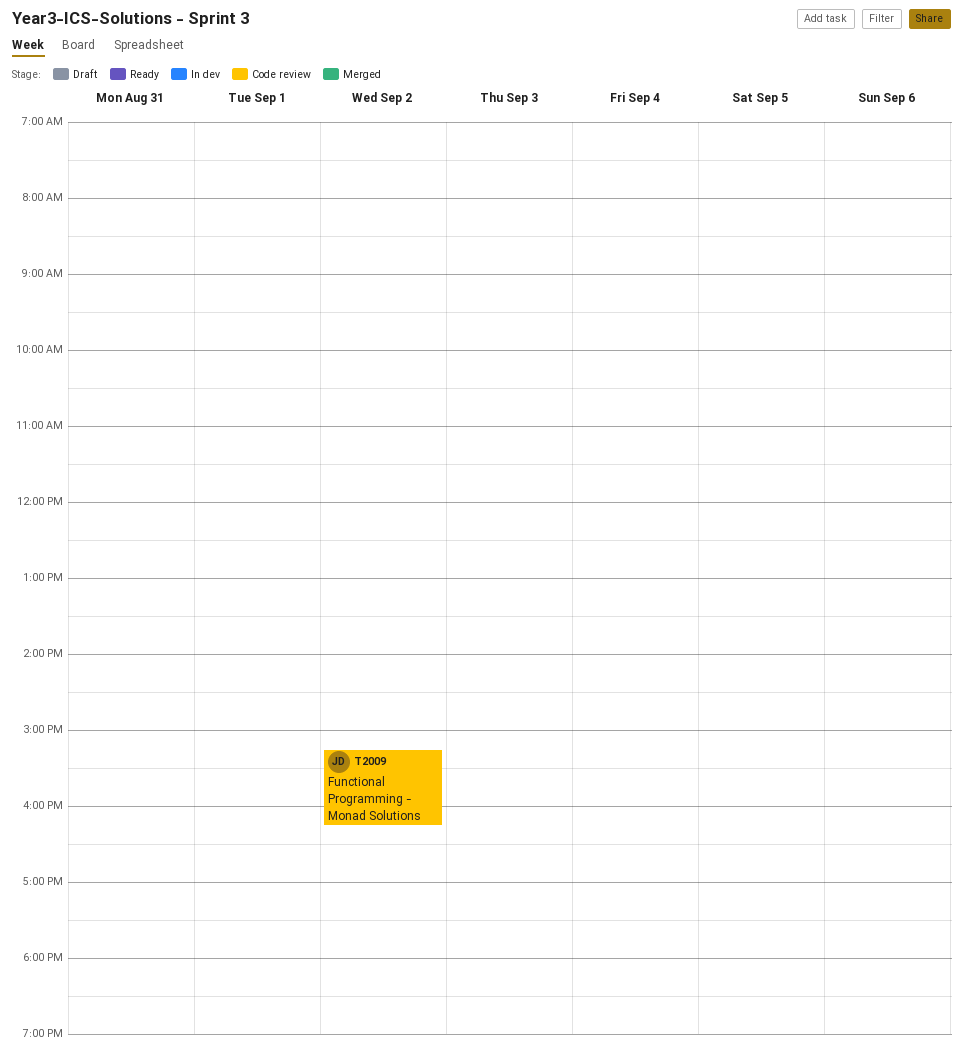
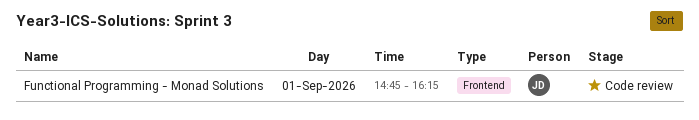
Functional Programming - Monad Solutions, day: Sep 2 -> Sep 1
Functional Programming - Monad Solutions, begins: 15:15 -> 14:45

